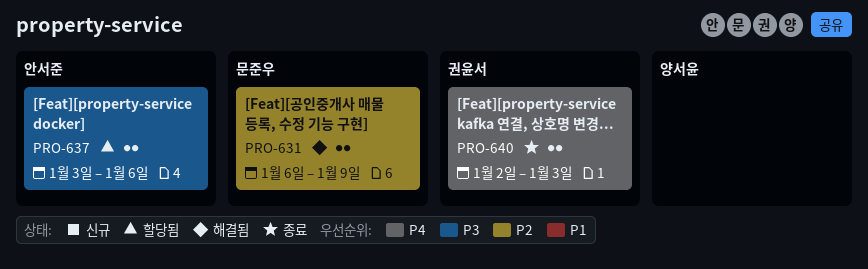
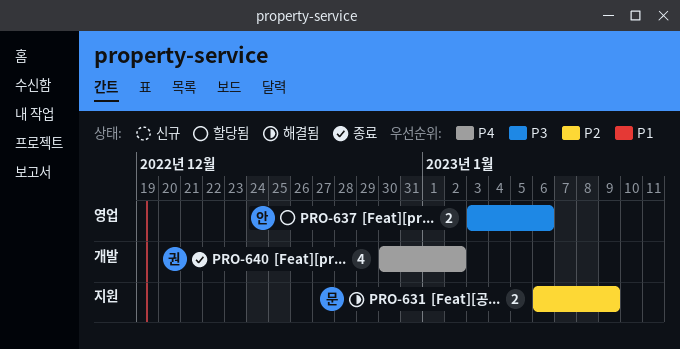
PRO-640, estimate: 2 -> 4
PRO-640, start: Jan 2 -> Dec 30
PRO-640, due: Jan 3 -> Jan 2

